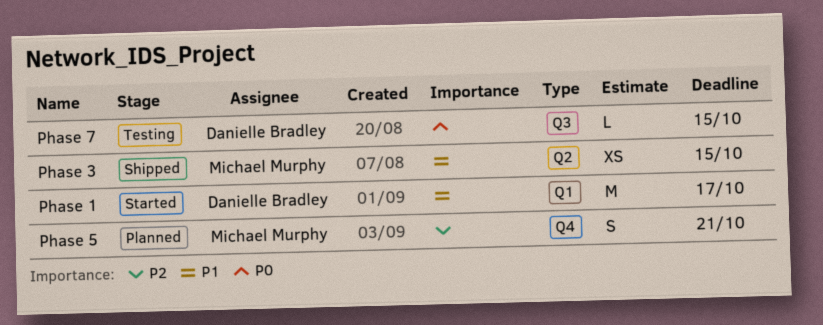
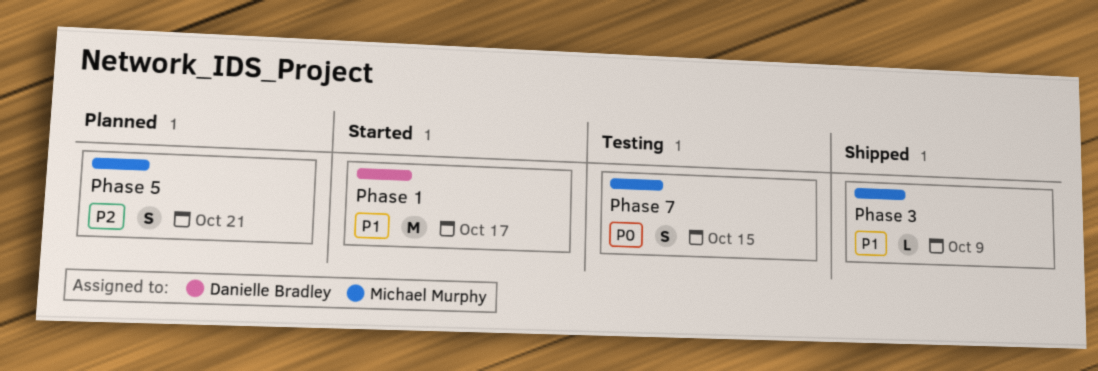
Phase 3, estimate: XS -> L
Phase 3, due: Oct 15 -> Oct 9
Phase 7, owner: Danielle Bradley -> Michael Murphy
Phase 7, estimate: L -> S

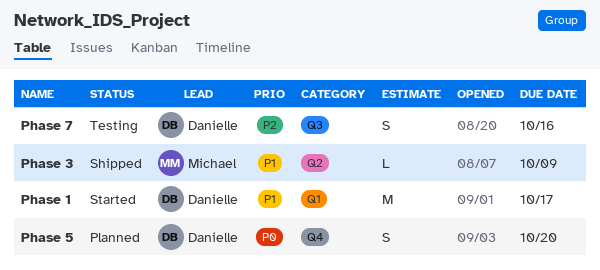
Phase 5, owner: Michael Murphy -> Danielle Bradley
Phase 5, priority: P2 -> P0
Phase 5, due: Oct 21 -> Oct 20
Phase 7, owner: Michael Murphy -> Danielle Bradley
Phase 7, priority: P0 -> P2
Phase 7, due: Oct 15 -> Oct 16

